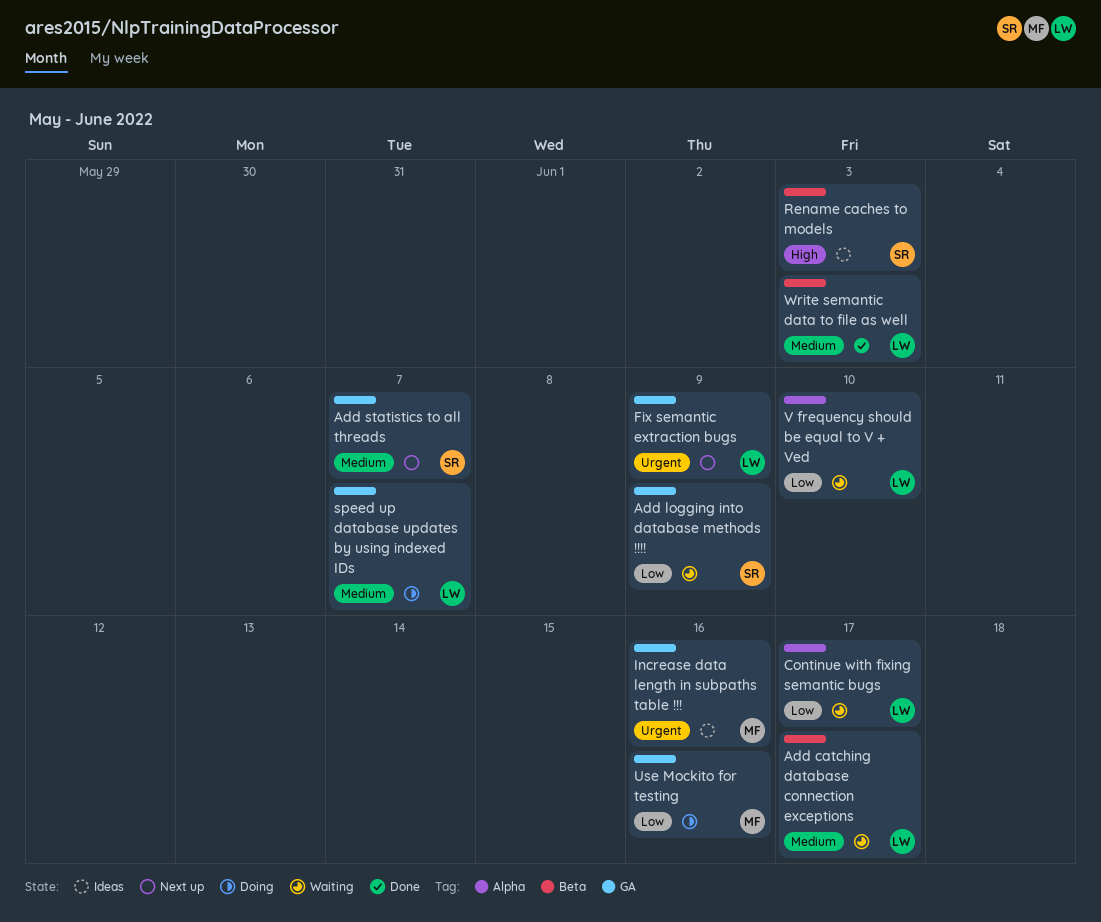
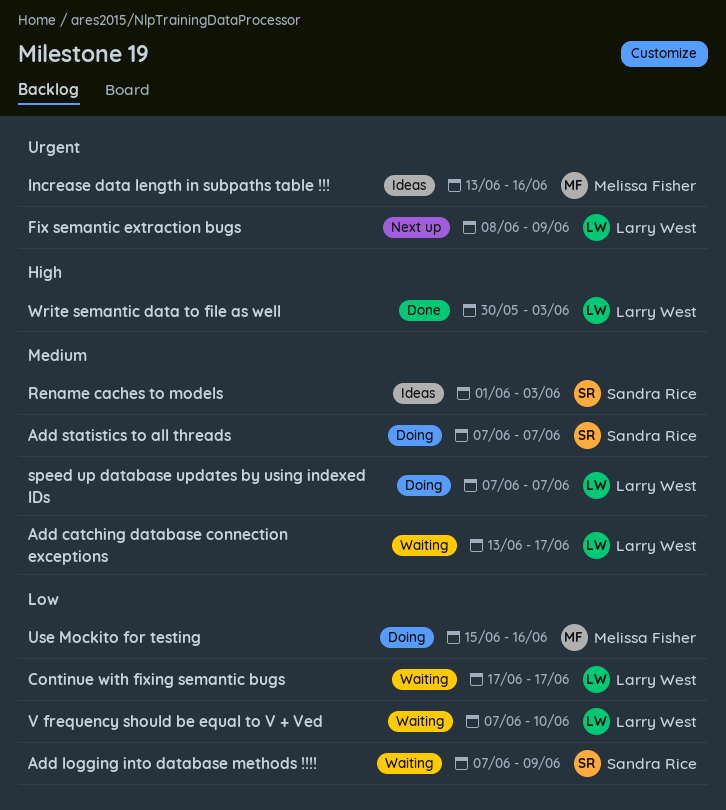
Add statistics to all threads, status: Next up -> Doing
Rename caches to models, priority: High -> Medium
Write semantic data to file as well, priority: Medium -> High

